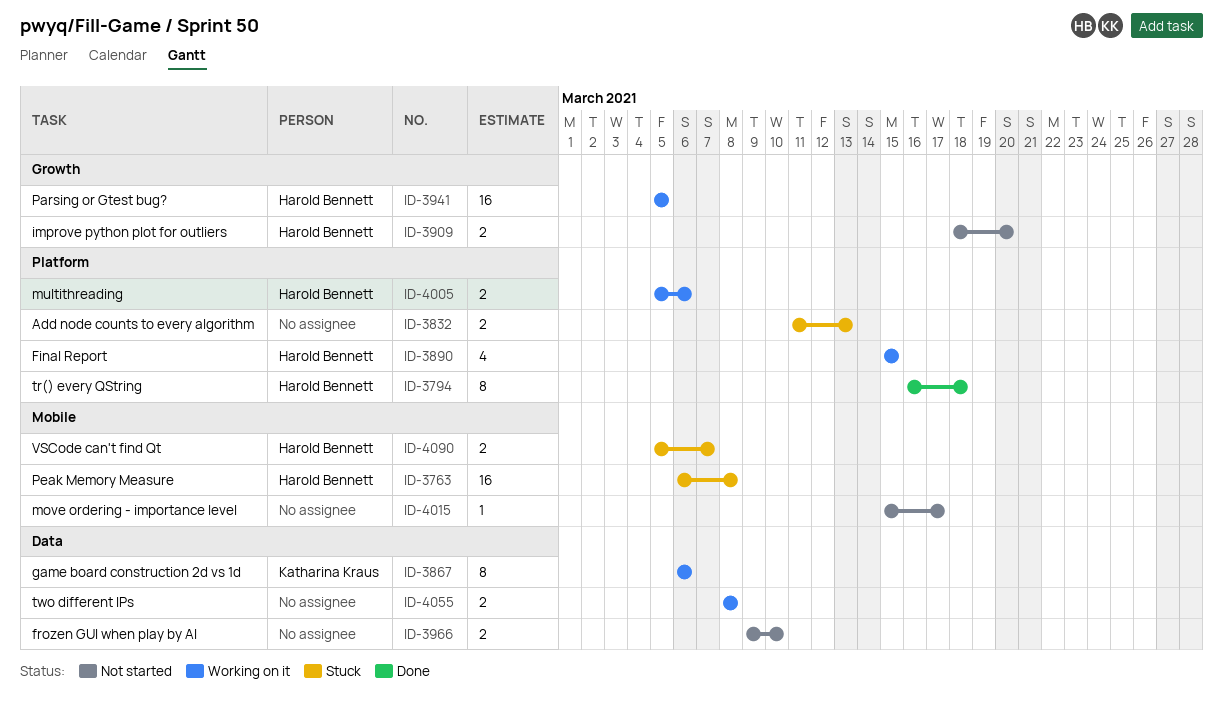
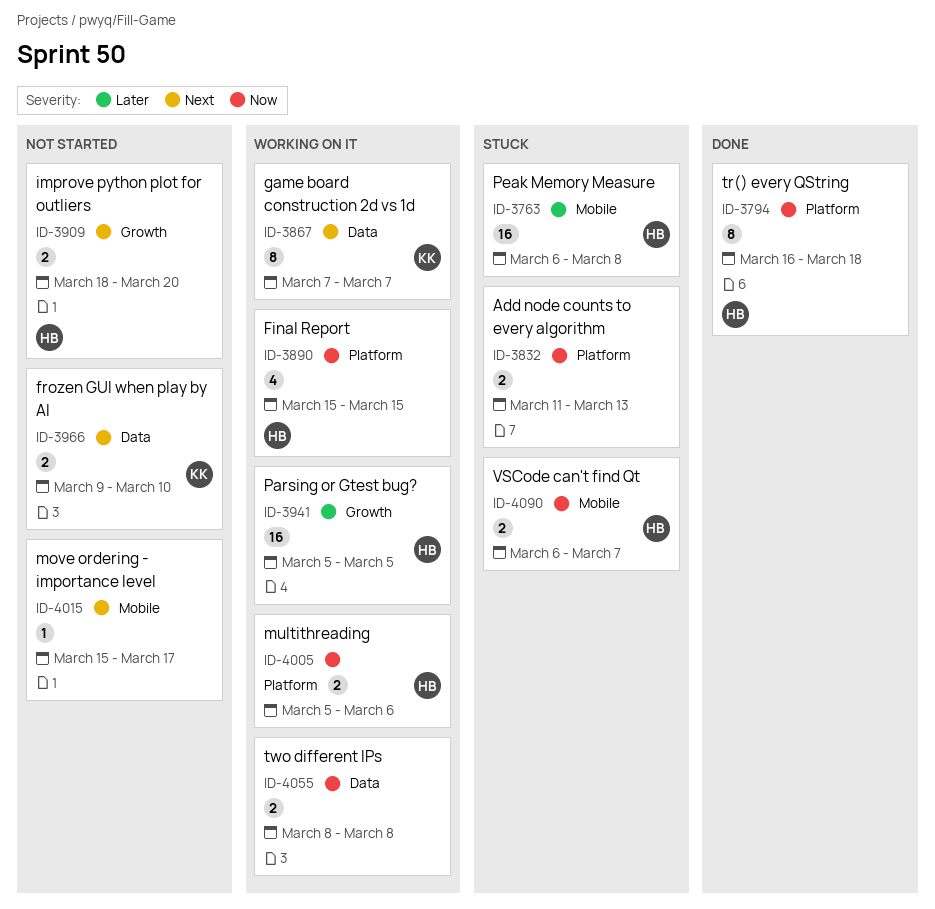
ID-3867, start: Mar 6 -> Mar 7
ID-3867, due: Mar 6 -> Mar 7
ID-3966, owner: none -> Katharina Kraus
ID-4090, start: Mar 5 -> Mar 6

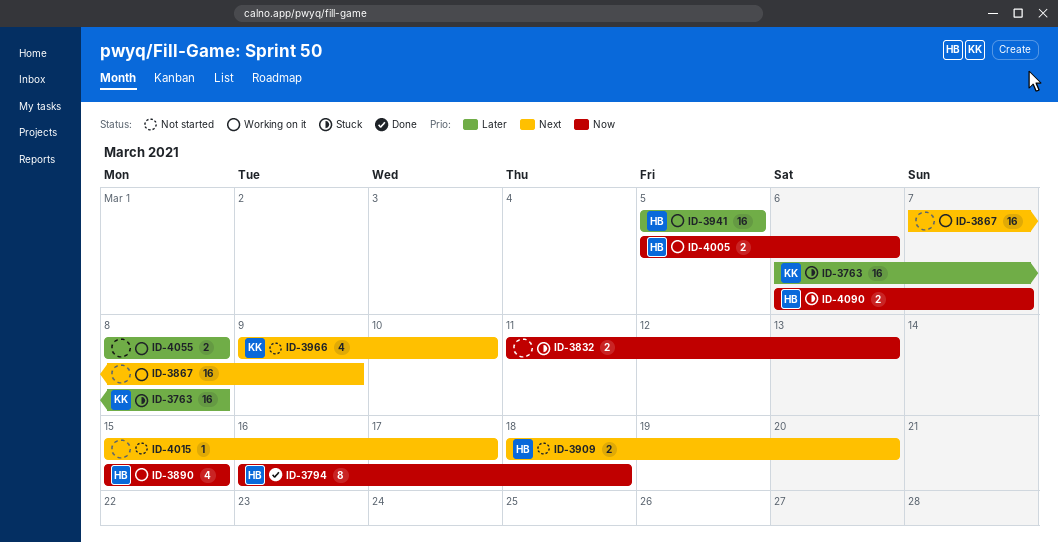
ID-3763, owner: HB -> KK
ID-3867, owner: KK -> none
ID-3867, estimate: 8 -> 16
ID-3867, due: Mar 7 -> Mar 9
ID-3966, estimate: 2 -> 4
ID-4055, priority: Now -> Later

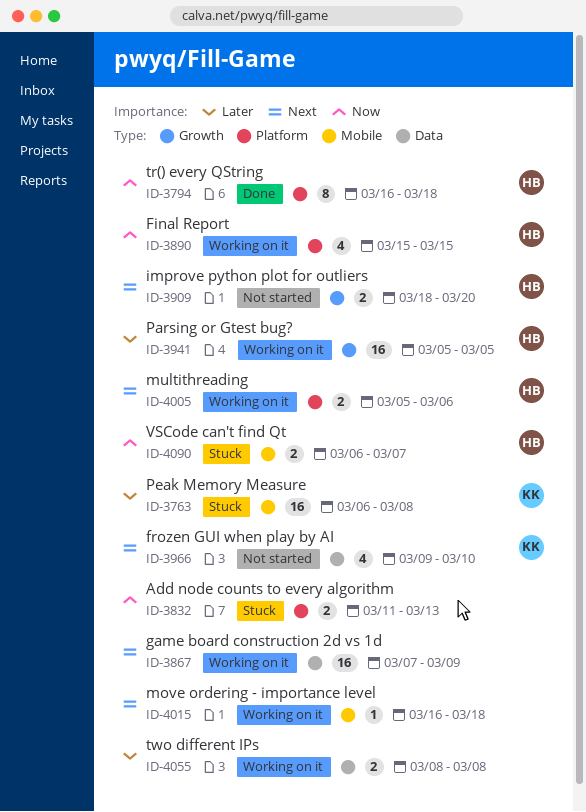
ID-4005, priority: Now -> Next
ID-4015, status: Not started -> Working on it
ID-4015, start: Mar 15 -> Mar 16
ID-4015, due: Mar 17 -> Mar 18

